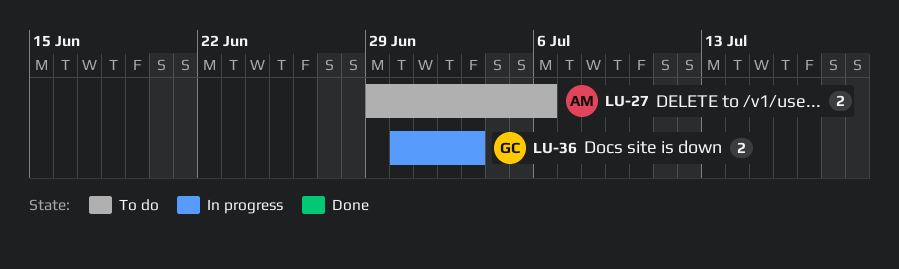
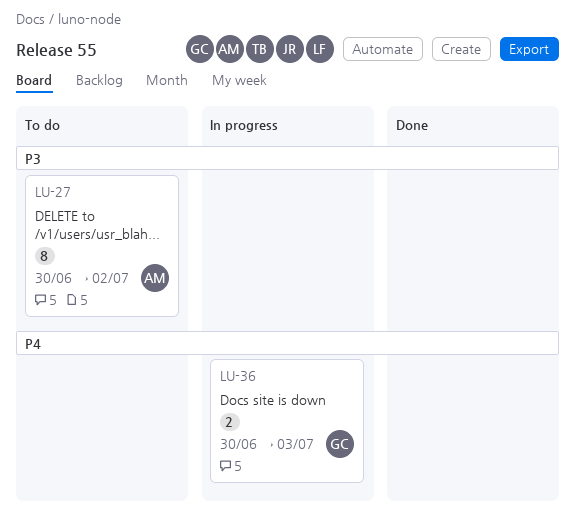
LU-27, estimate: 2 -> 8
LU-27, start: Jun 29 -> Jun 30
LU-27, due: Jul 6 -> Jul 2

